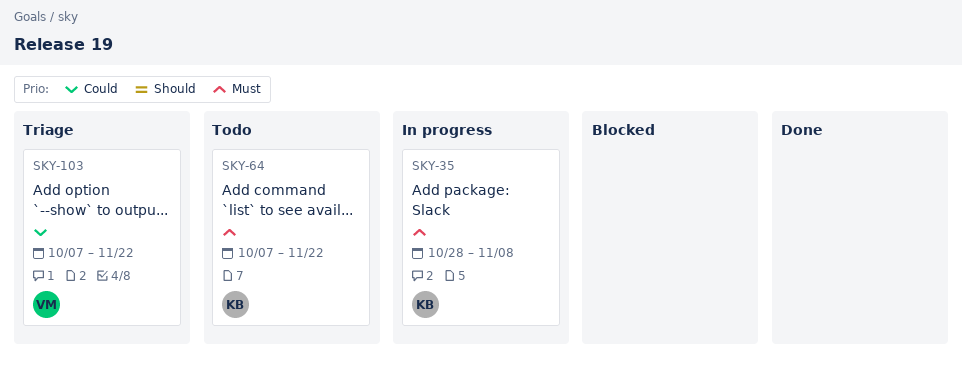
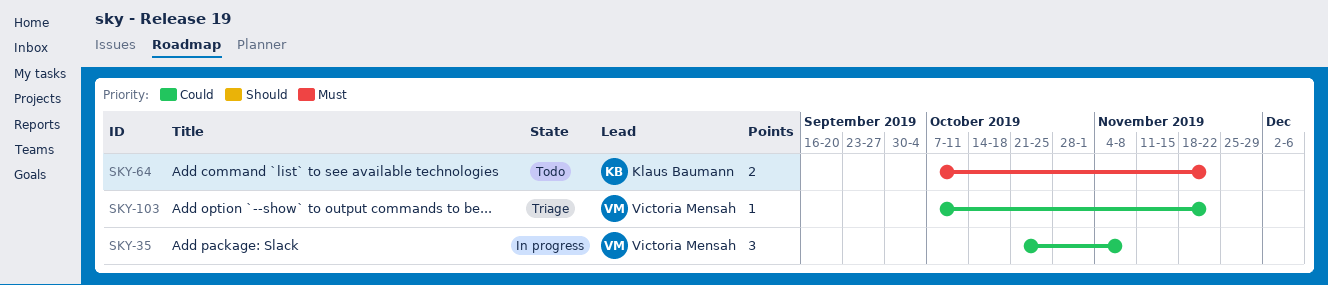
SKY-35, owner: Klaus Baumann -> Victoria Mensah
SKY-35, priority: Must -> Could
SKY-35, start: Oct 28 -> Oct 21

